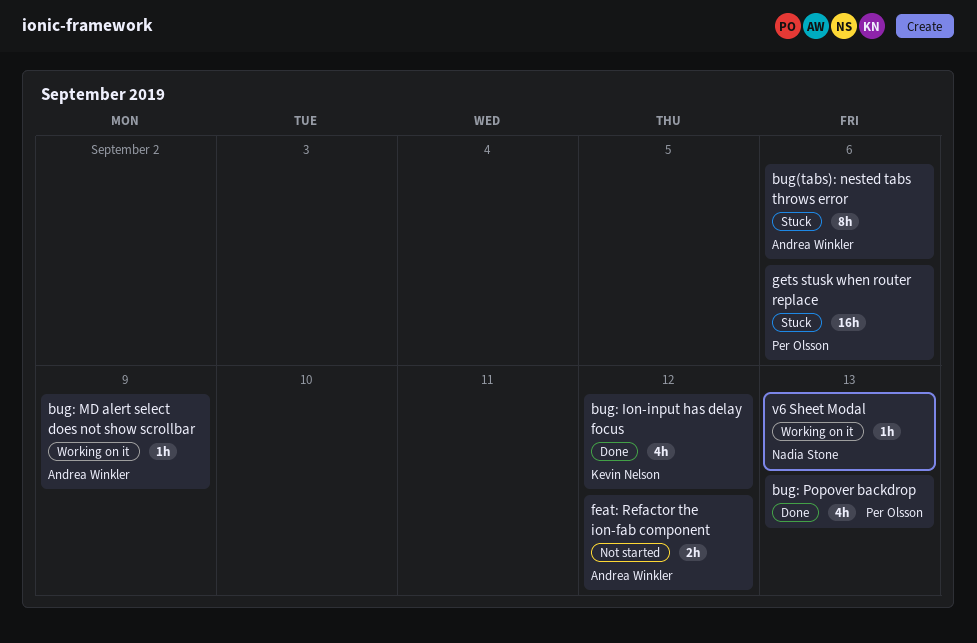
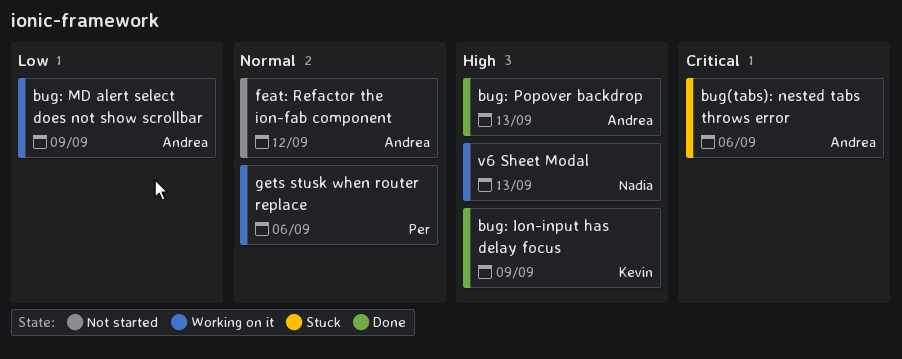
bug: Ion-input has delay focus, due: Sep 12 -> Sep 9
bug: Popover backdrop, owner: Per Olsson -> Andrea Winkler
gets stusk when router replace, status: Stuck -> Working on it

